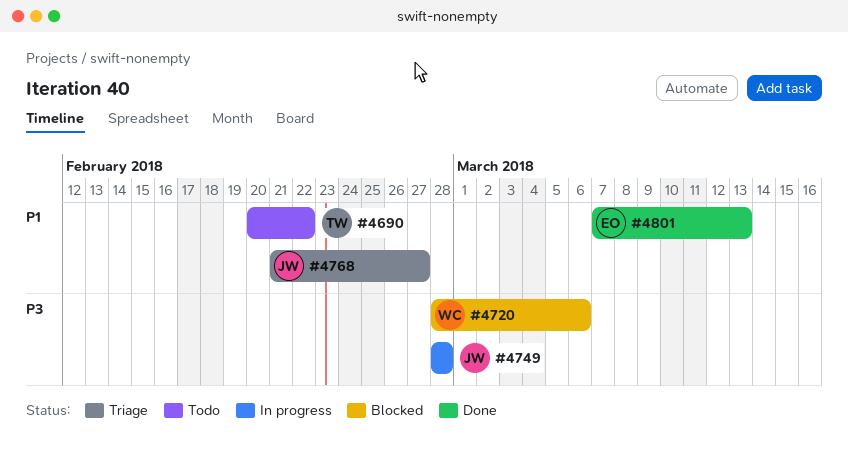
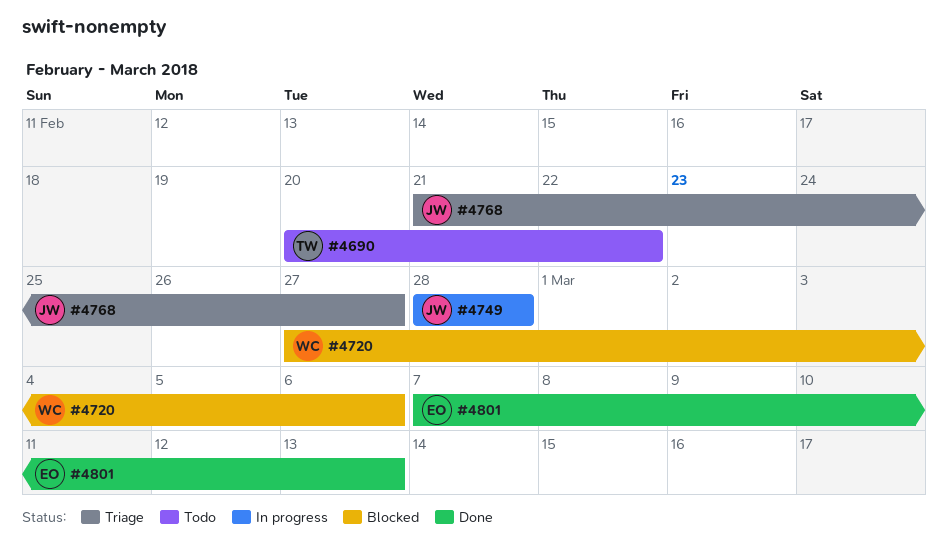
#4720, start: Feb 28 -> Feb 27

